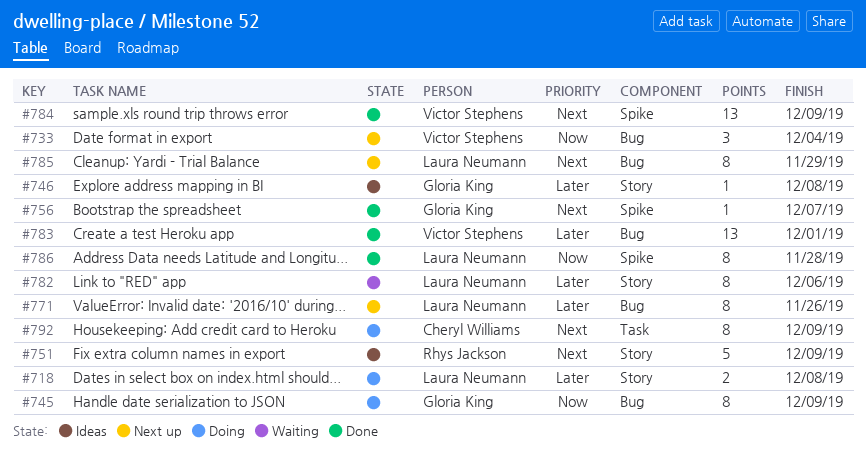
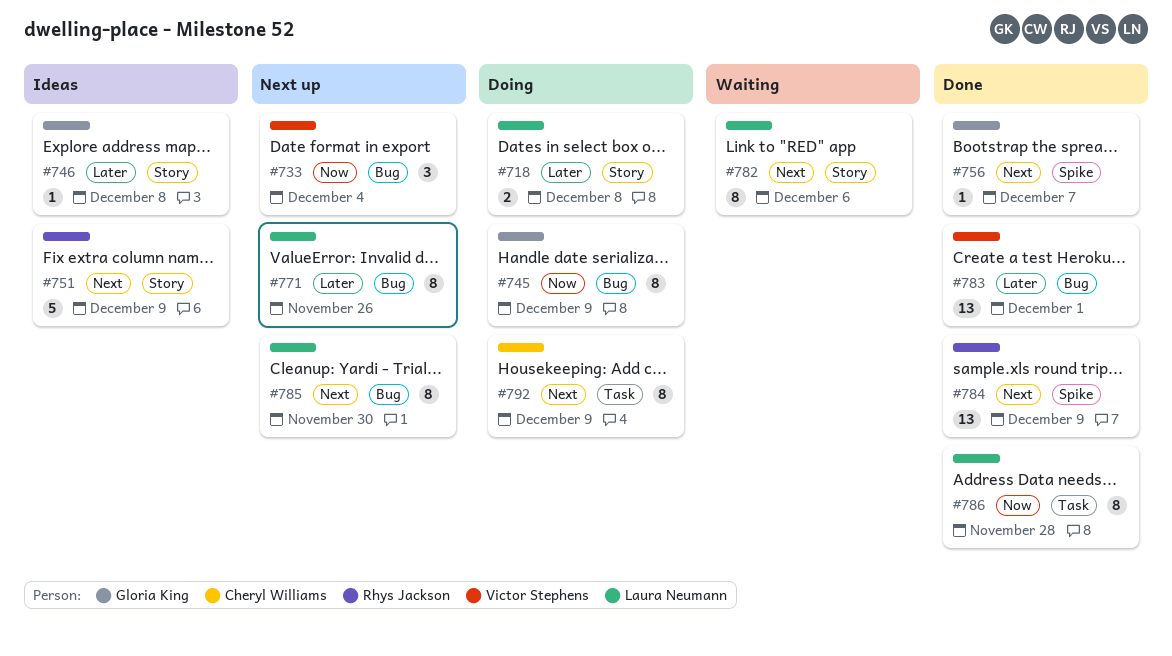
#782, priority: Later -> Next
#784, owner: Victor Stephens -> Rhys Jackson
#785, due: Nov 29 -> Nov 30
#786, label: Spike -> Task

